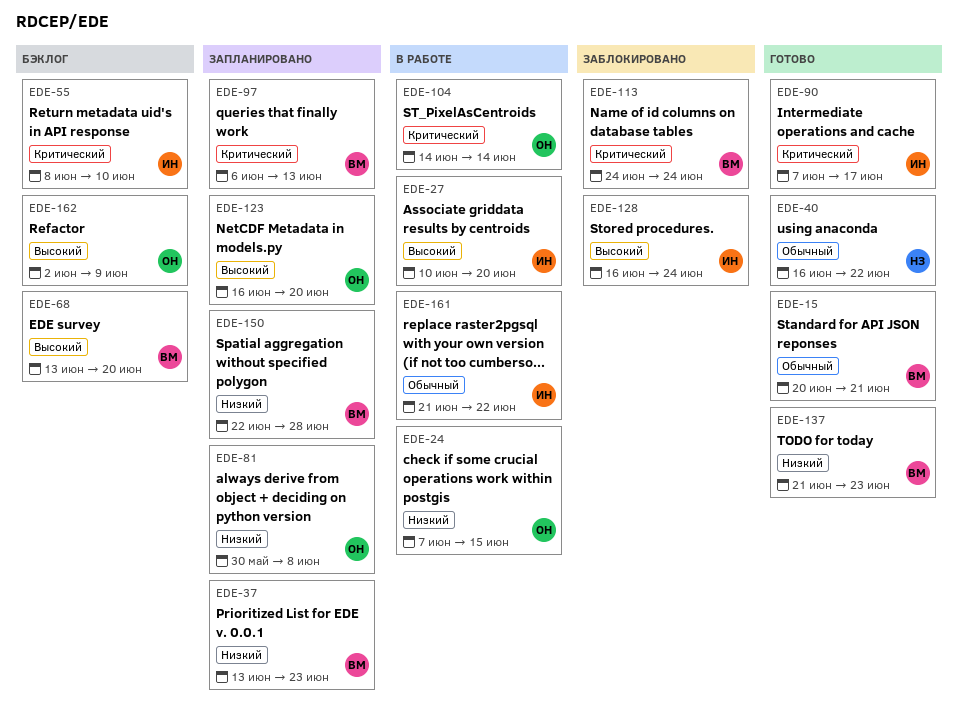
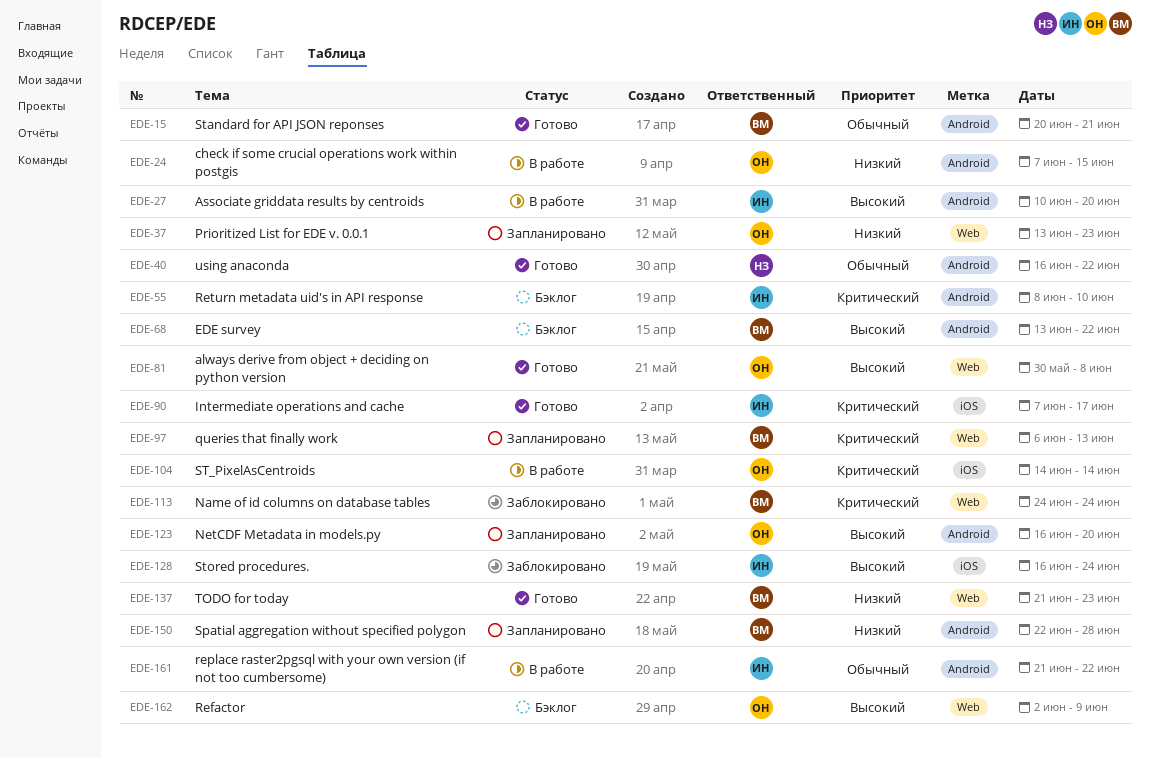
EDE-37, owner: ВМ -> ОН
EDE-68, due: Jun 20 -> Jun 22
EDE-81, status: Запланировано -> Готово
EDE-81, priority: Низкий -> Высокий

